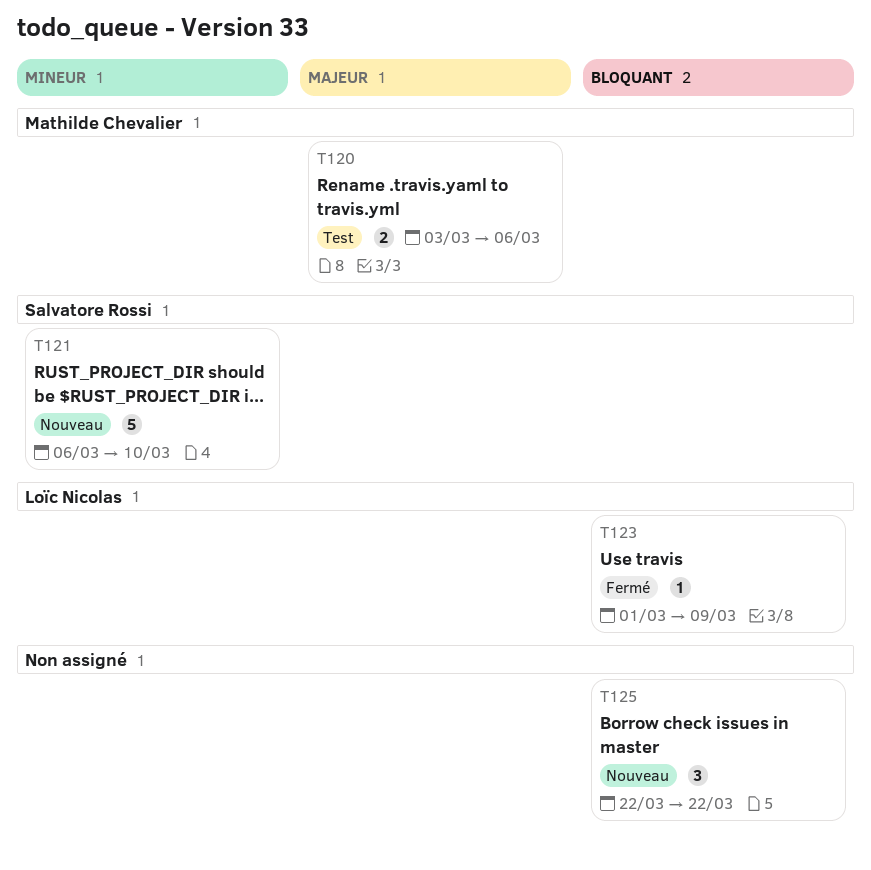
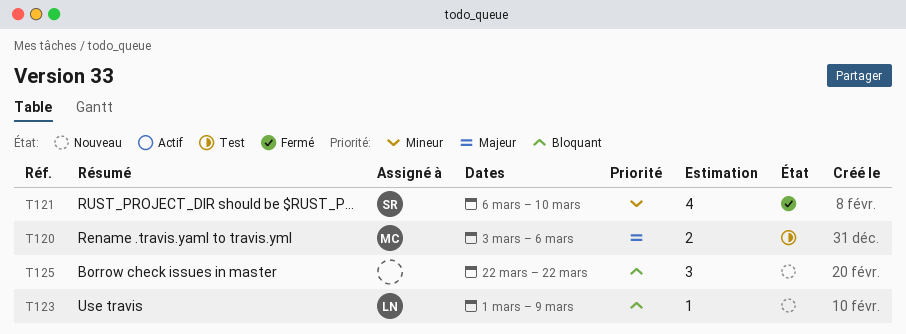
T121, status: Nouveau -> Fermé
T121, estimate: 5 -> 4
T123, status: Fermé -> Nouveau

